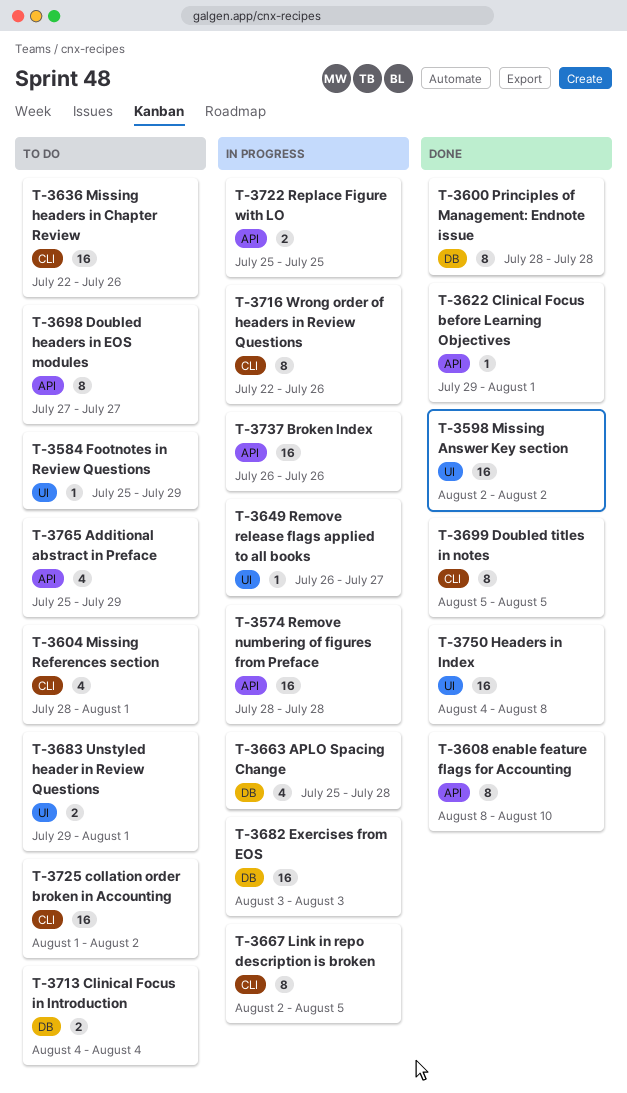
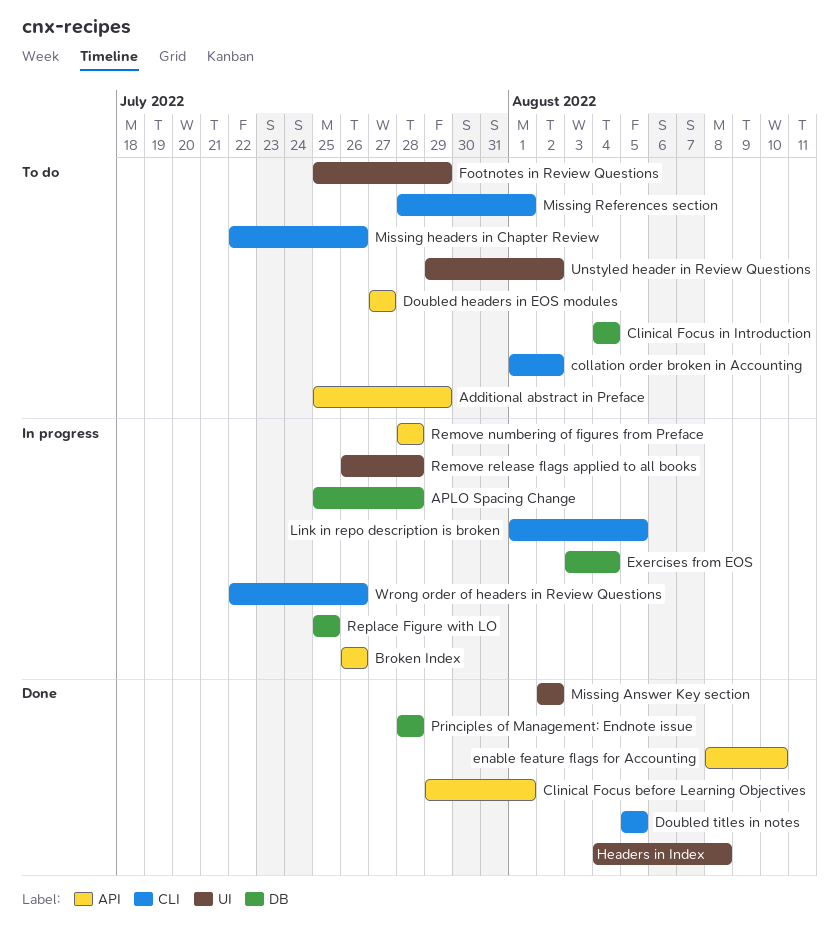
Exercises from EOS, due: Aug 3 -> Aug 4
Link in repo description is broken, start: Aug 2 -> Aug 1
Remove release flags applied to all books, due: Jul 27 -> Jul 28
Replace Figure with LO, label: API -> DB
Unstyled header in Review Questions, due: Aug 1 -> Aug 2

